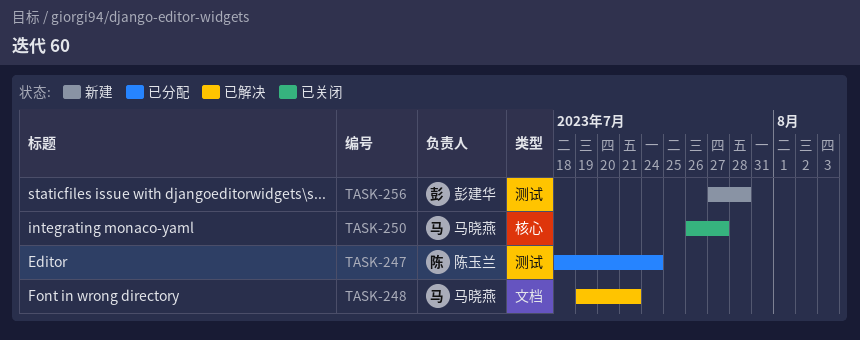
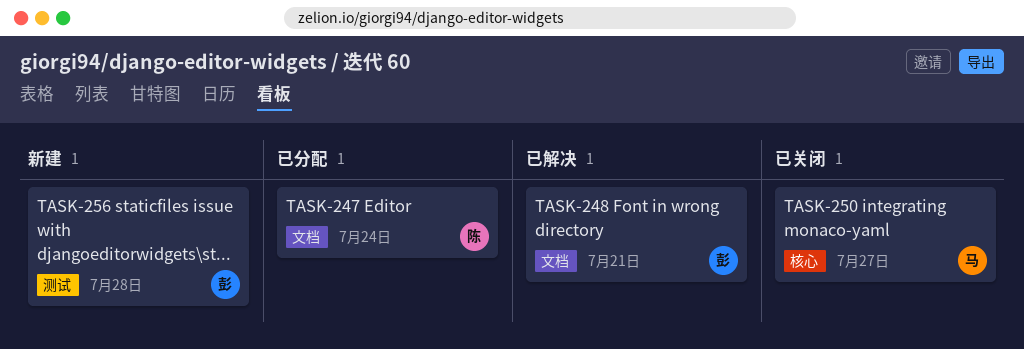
TASK-247, label: 测试 -> 文档
TASK-248, owner: 马晓燕 -> 彭建华

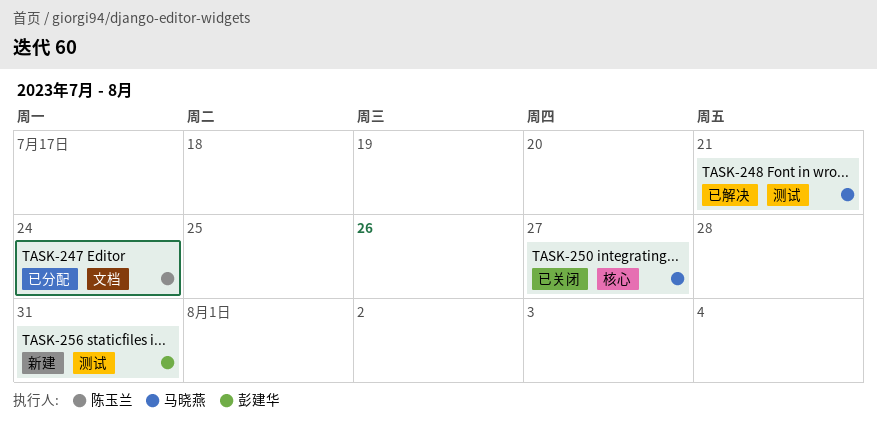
TASK-248, owner: 彭建华 -> 马晓燕
TASK-248, label: 文档 -> 测试
TASK-256, due: Jul 28 -> Jul 31

